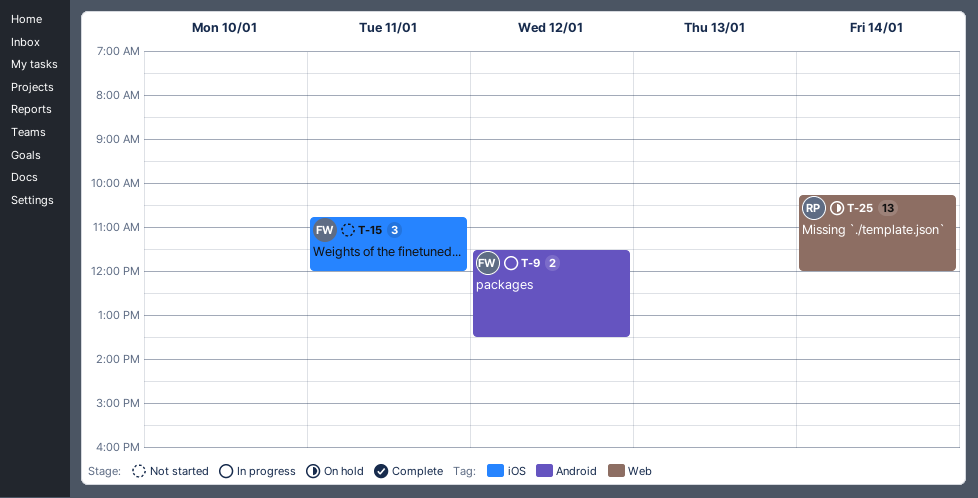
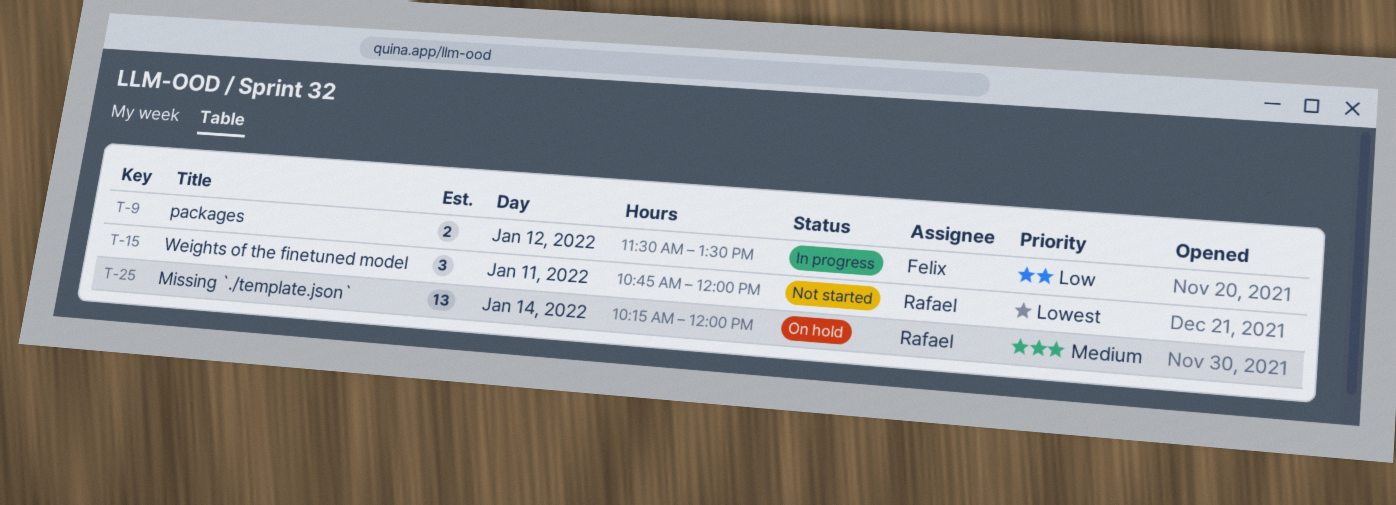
T-15, owner: Felix -> Rafael

